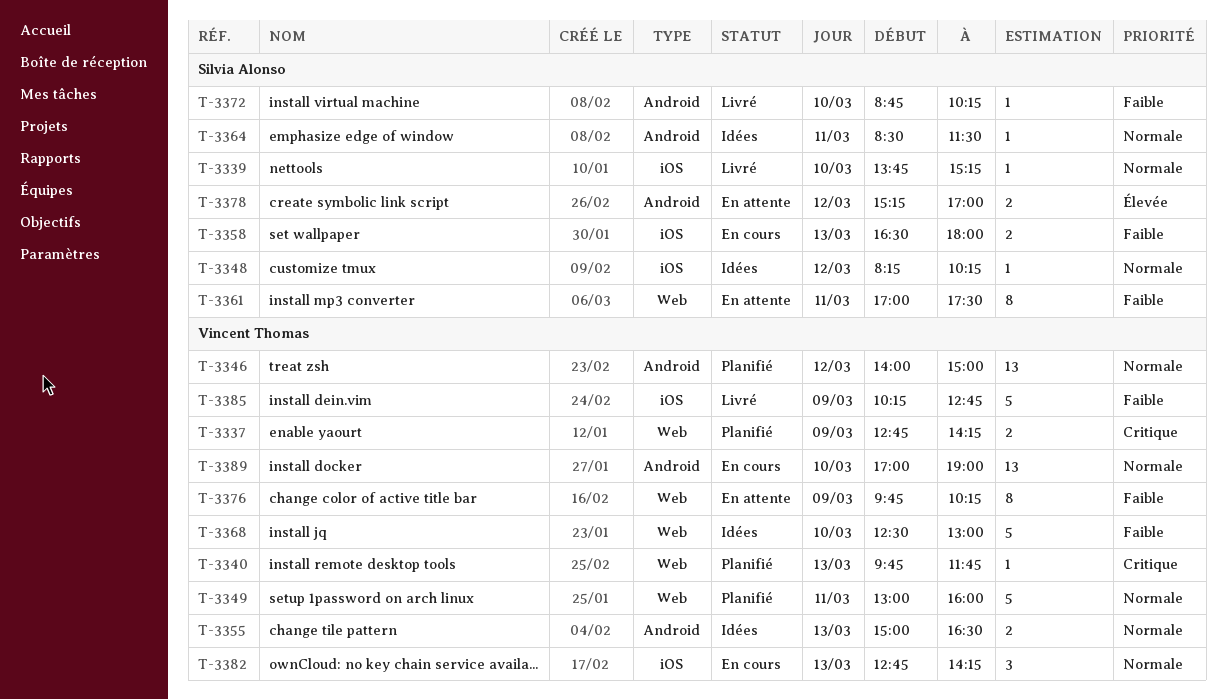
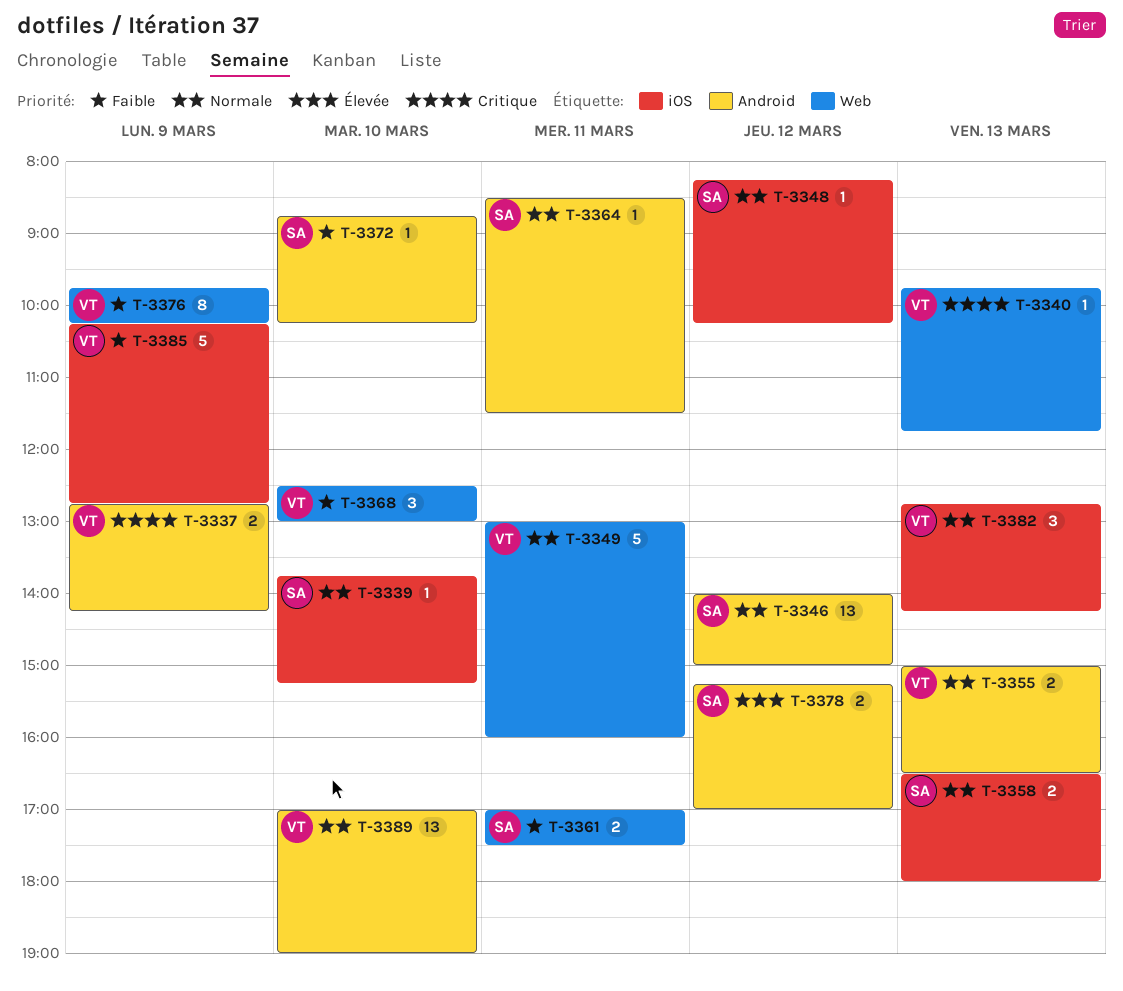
T-3337, label: Web -> Android
T-3346, owner: Vincent Thomas -> Silvia Alonso
T-3358, priority: Faible -> Normale
T-3361, estimate: 8 -> 2
T-3368, estimate: 5 -> 3

